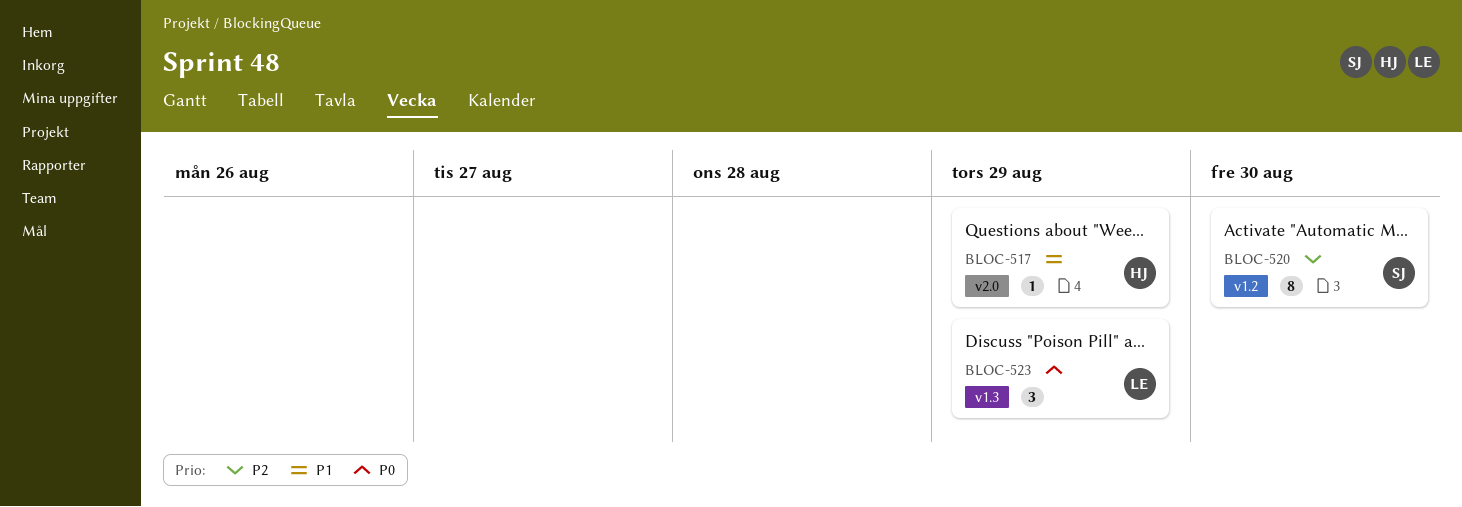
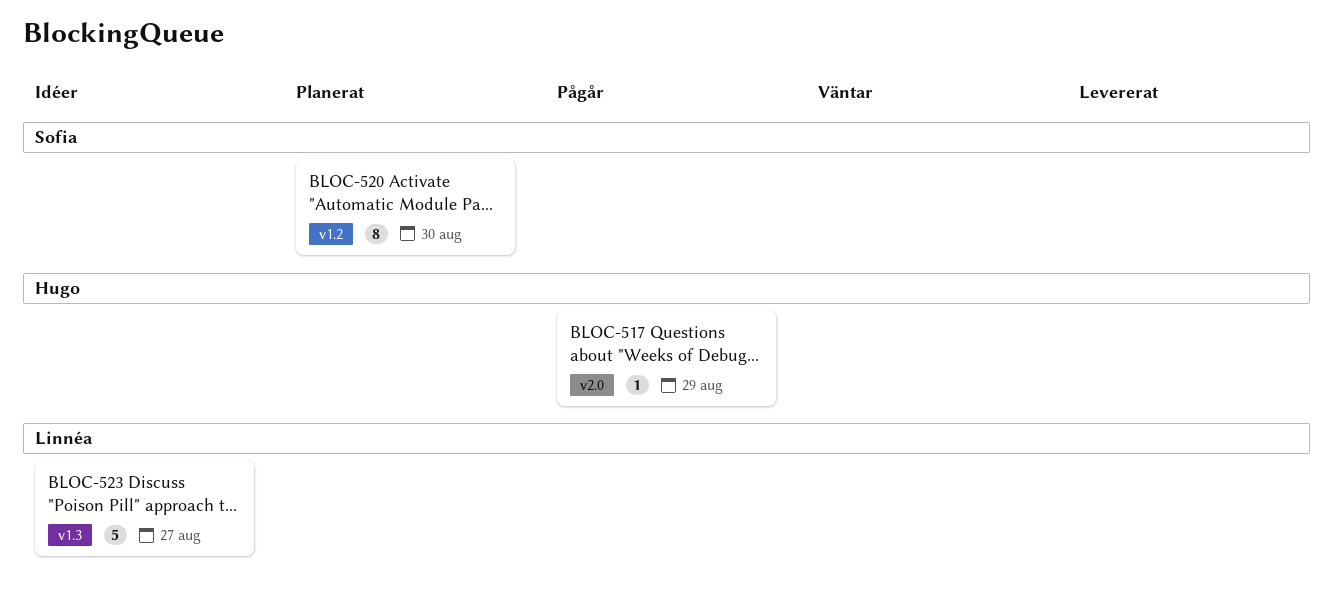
BLOC-523, estimate: 3 -> 5
BLOC-523, due: Aug 29 -> Aug 27

